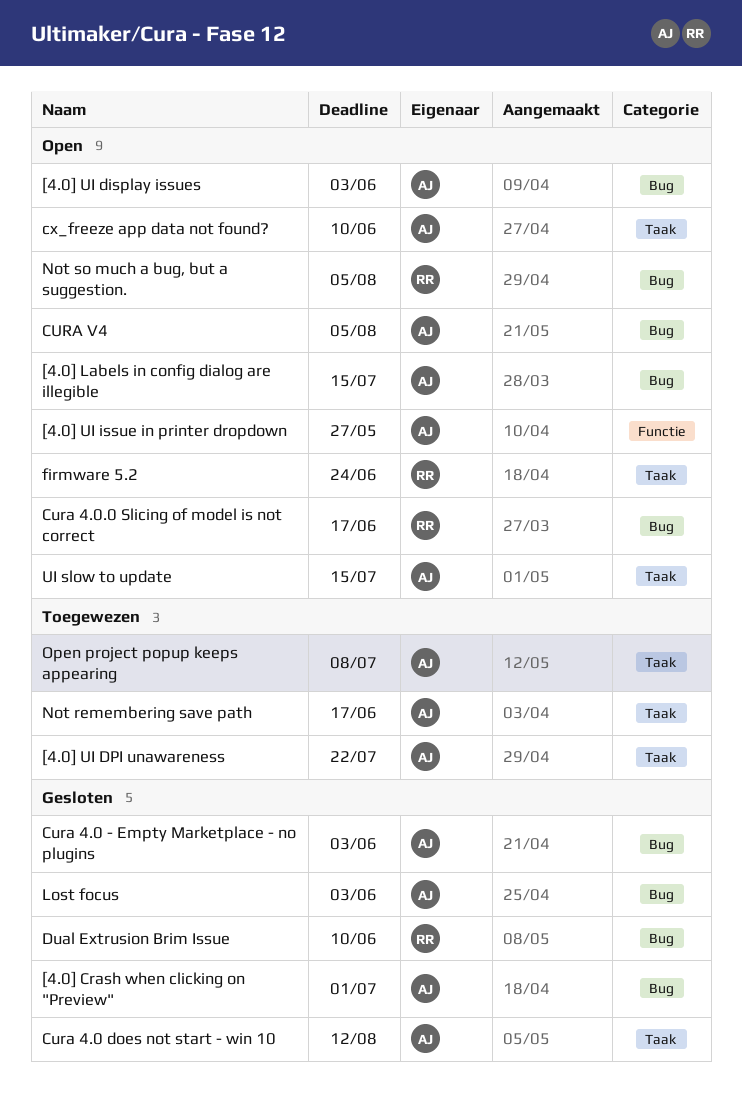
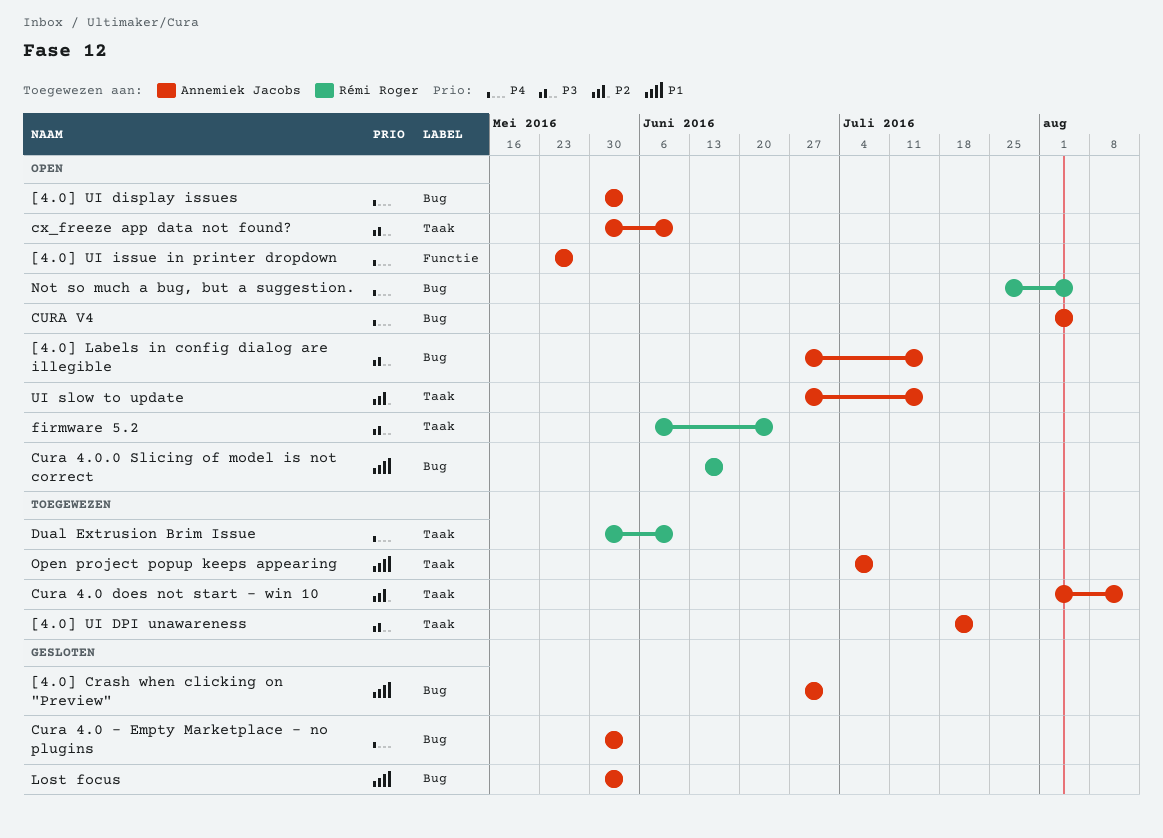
Cura 4.0 does not start - win 10, status: Gesloten -> Toegewezen
Dual Extrusion Brim Issue, status: Gesloten -> Toegewezen
Dual Extrusion Brim Issue, label: Bug -> Taak
Not remembering save path: present -> none

